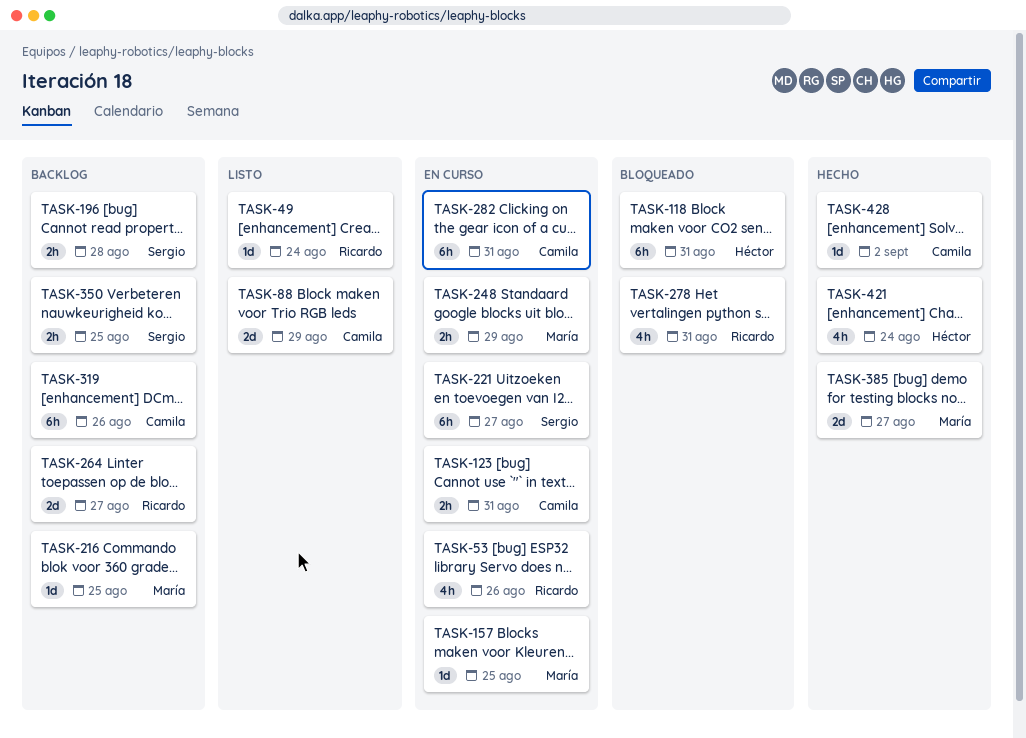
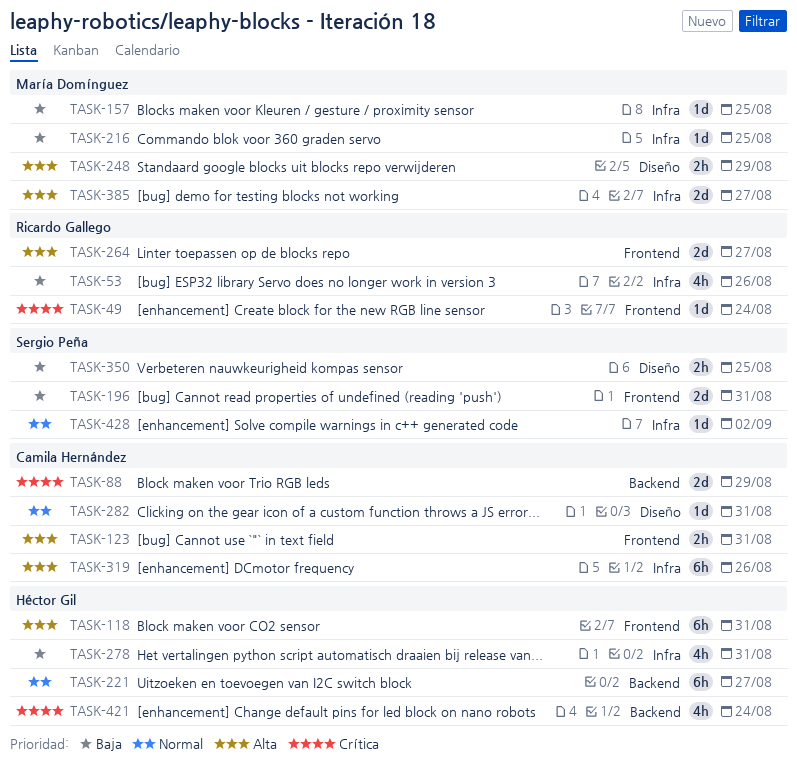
TASK-196, estimate: 2h -> 2d
TASK-196, due: Aug 28 -> Aug 31
TASK-221, owner: Sergio Peña -> Héctor Gil
TASK-278, owner: Ricardo Gallego -> Héctor Gil
TASK-282, estimate: 6h -> 1d
TASK-428, owner: Camila Hernández -> Sergio Peña

